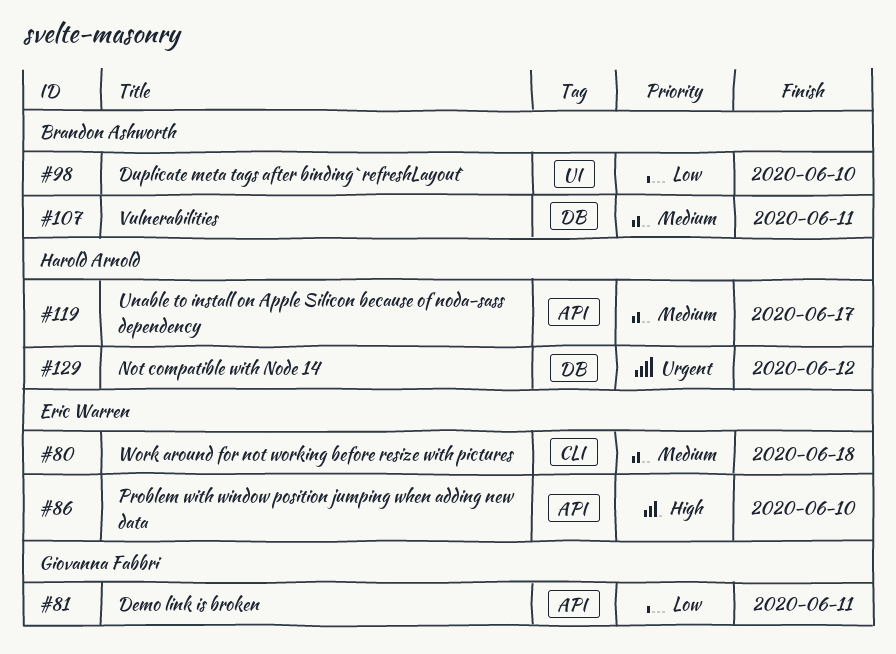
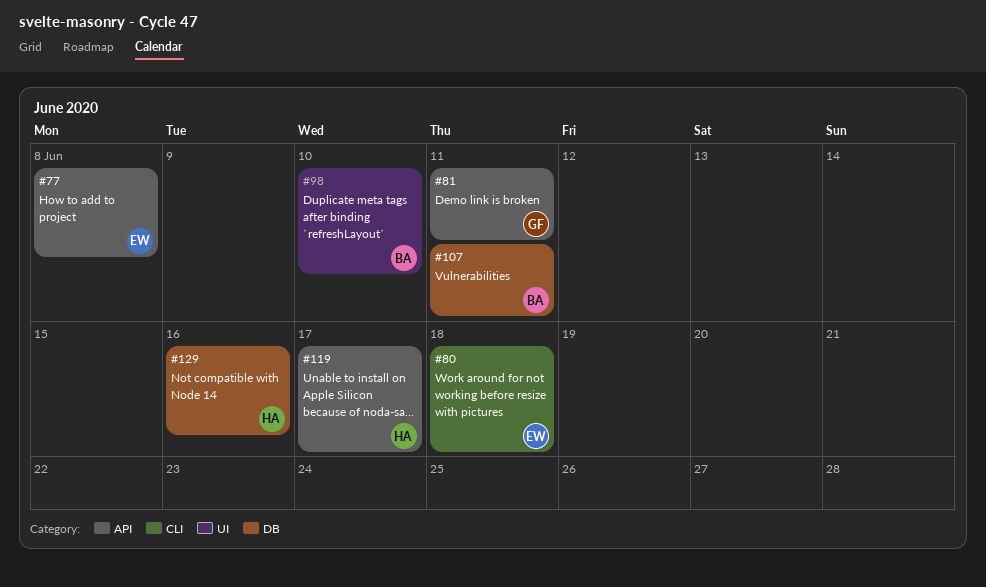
#77: none -> present
#86: present -> none
#129, due: Jun 12 -> Jun 16

